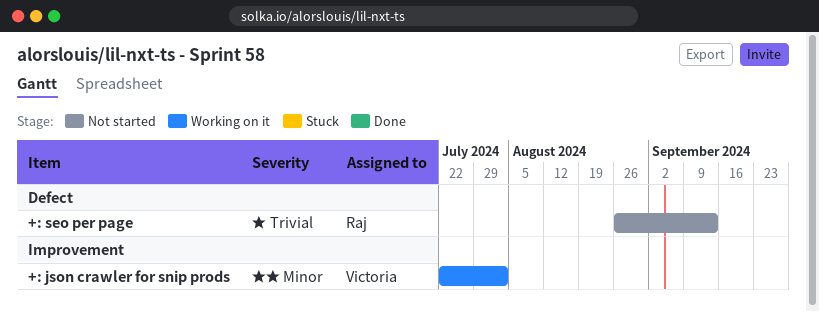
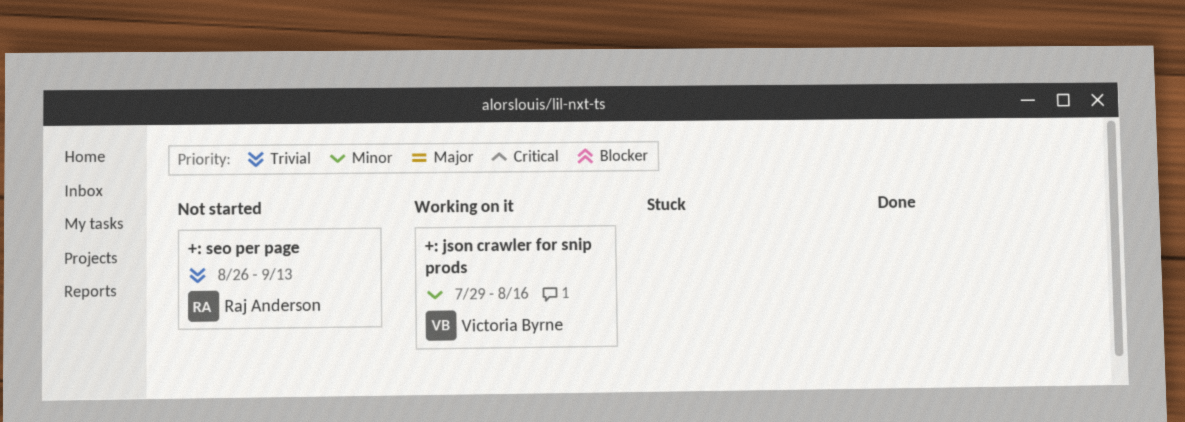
+: json crawler for snip prods, start: Jul 22 -> Jul 29
+: json crawler for snip prods, due: Aug 2 -> Aug 16

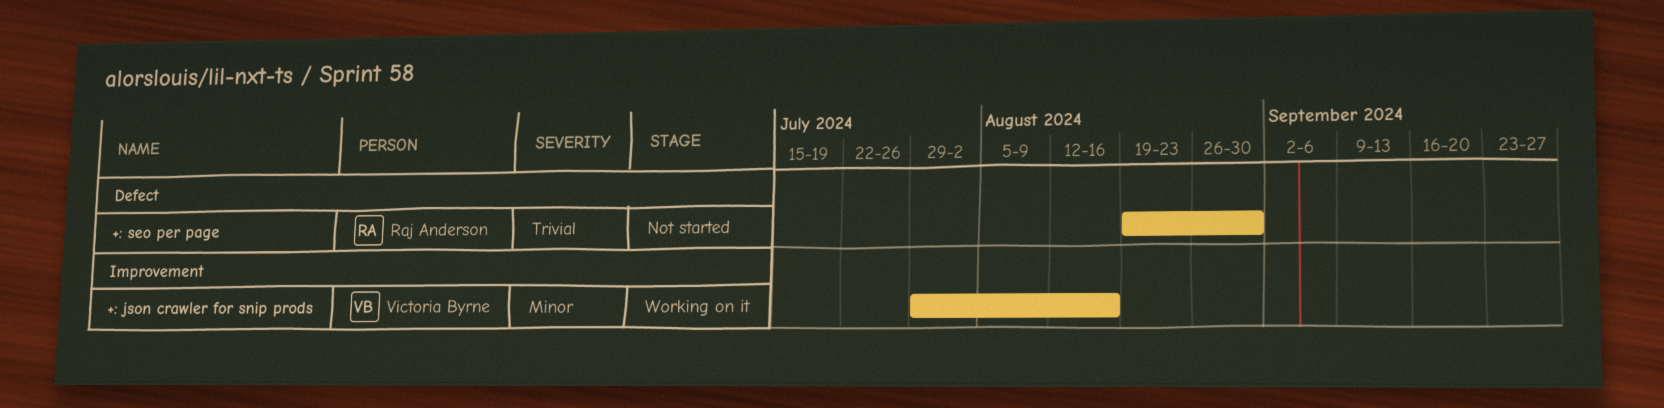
+: seo per page, start: Aug 26 -> Aug 19
+: seo per page, due: Sep 13 -> Aug 30

